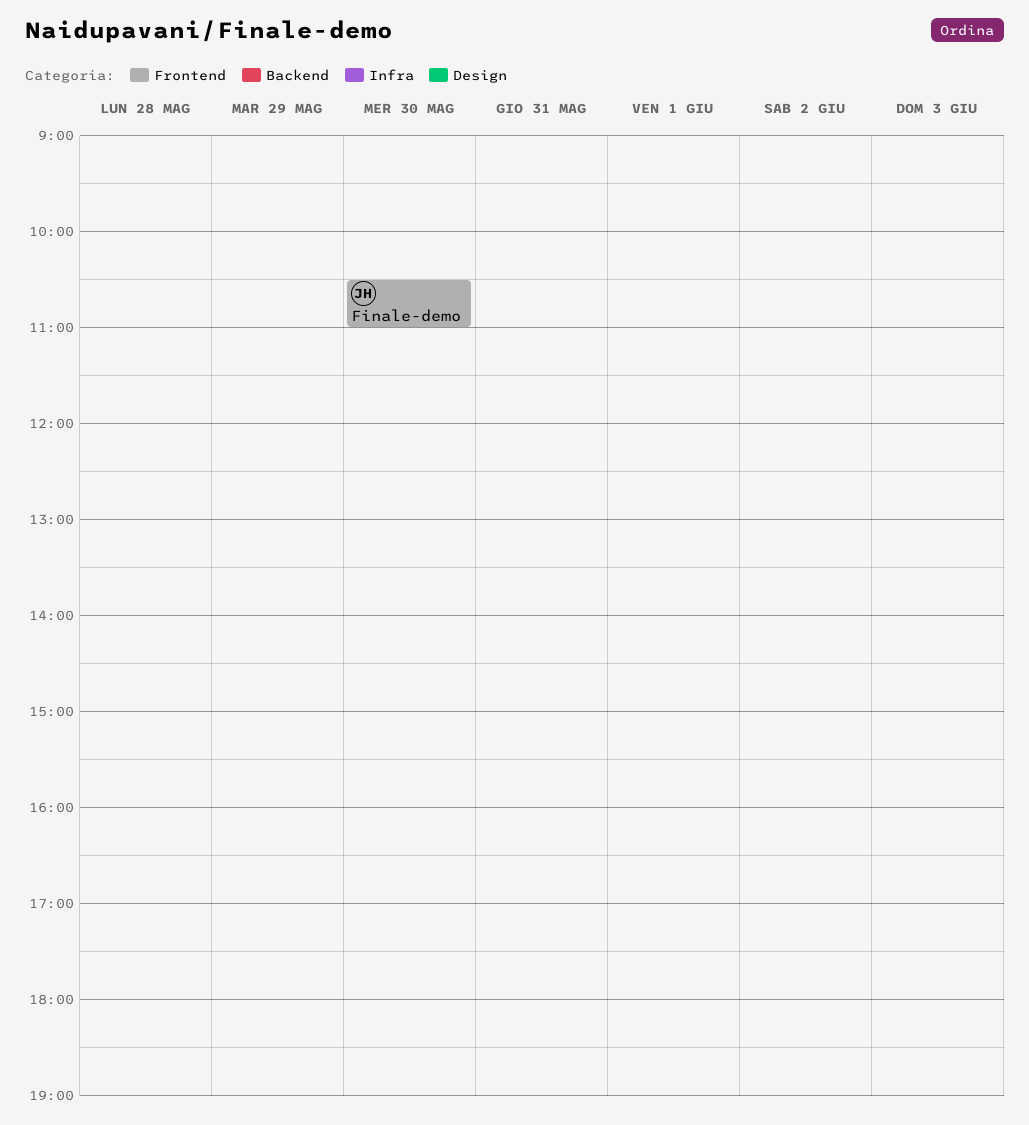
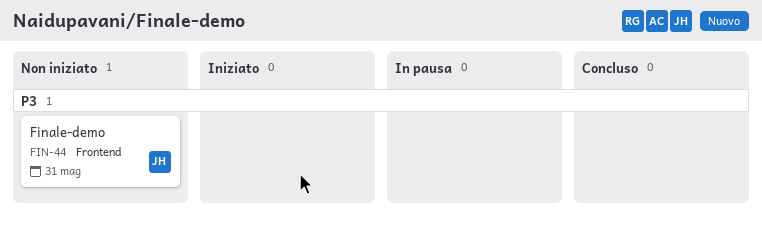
Finale-demo, day: May 30 -> May 31

